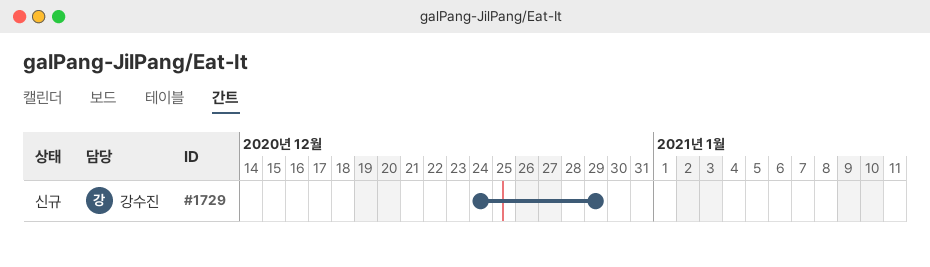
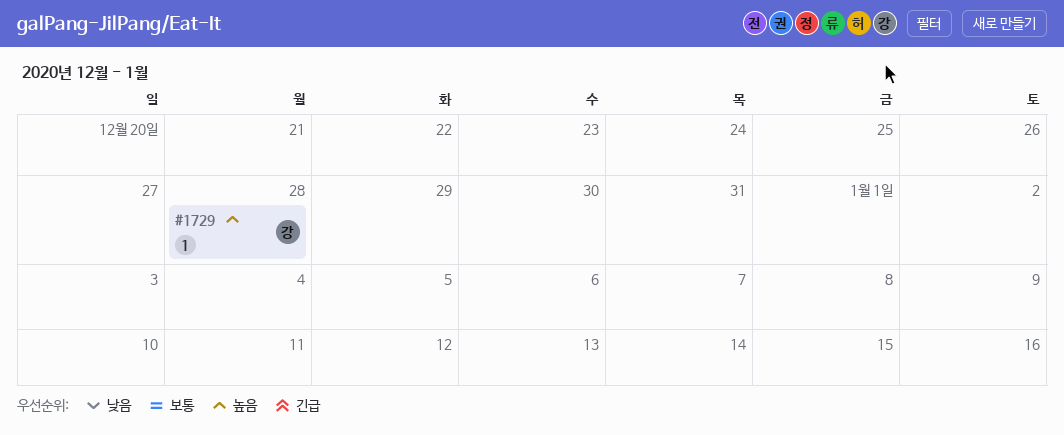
#1729, due: Dec 29 -> Dec 28

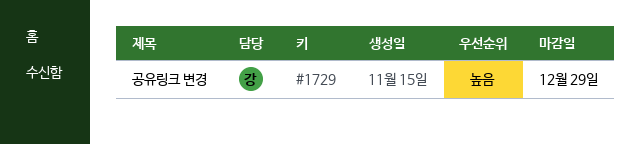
#1729, due: Dec 28 -> Dec 29

